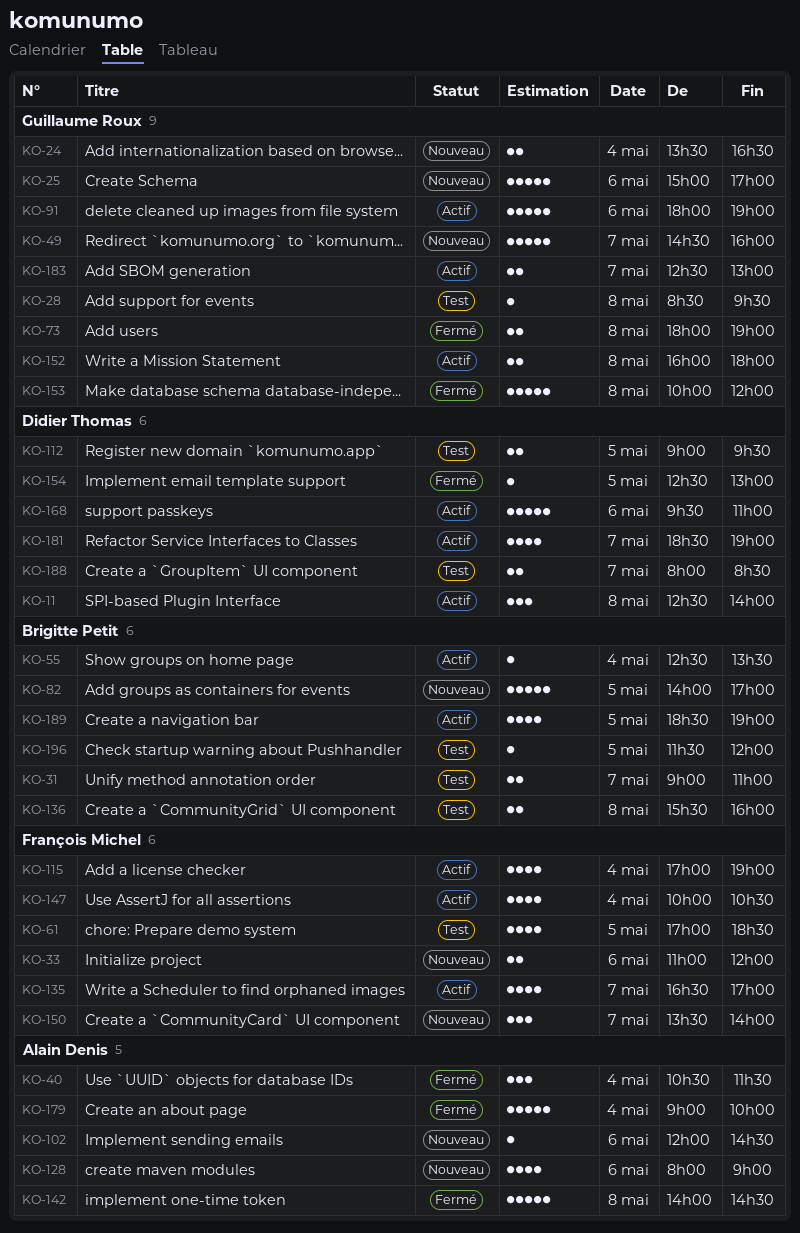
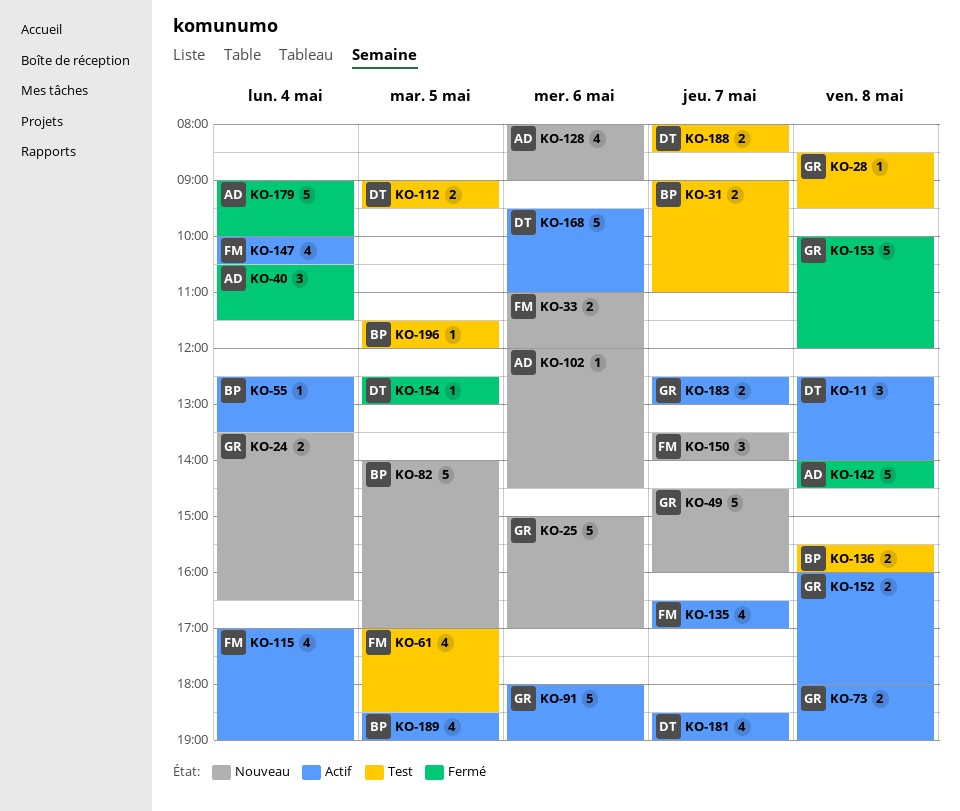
KO-73, status: Fermé -> Actif

